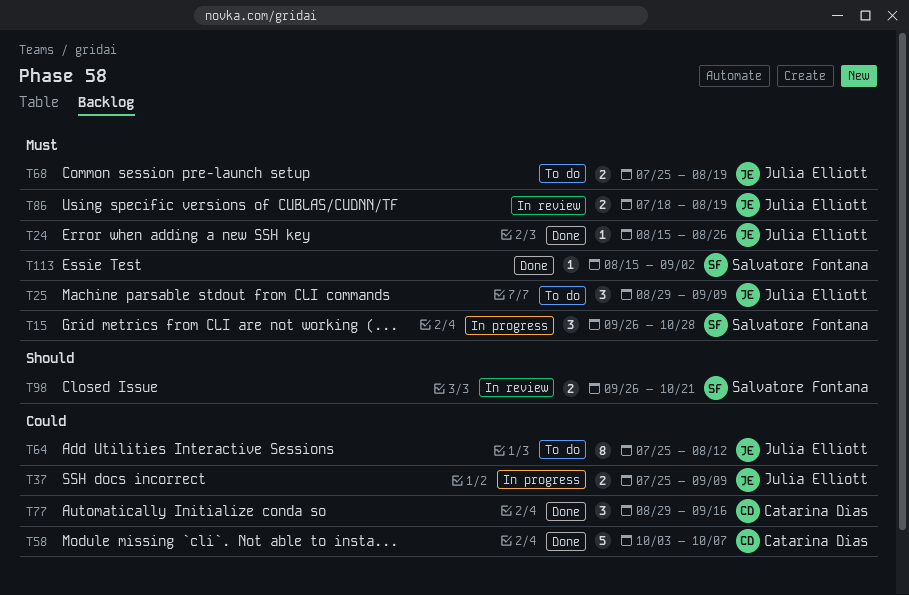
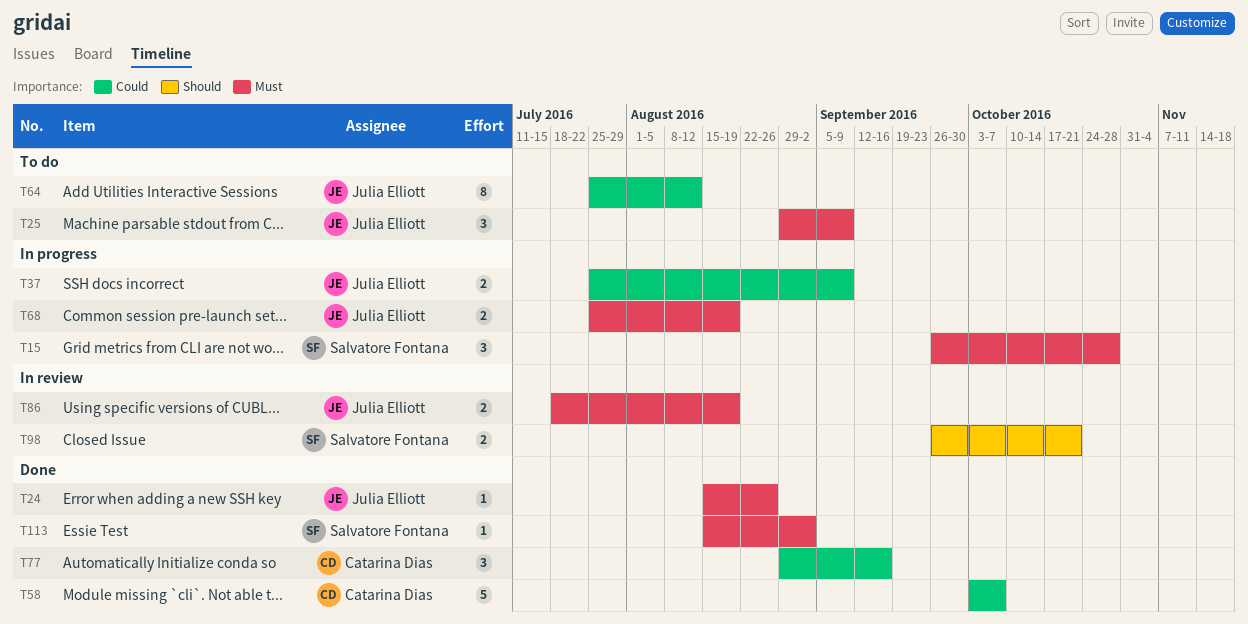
T68, status: To do -> In progress

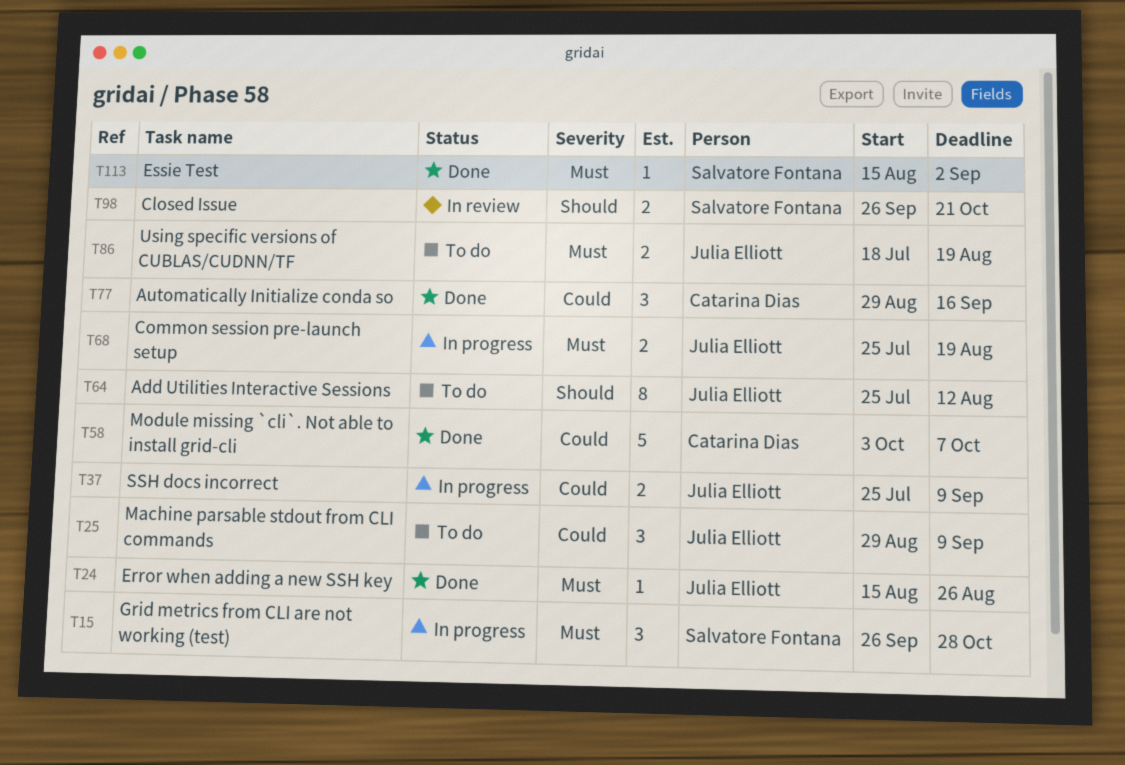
T25, priority: Must -> Could
T64, priority: Could -> Should
T86, status: In review -> To do

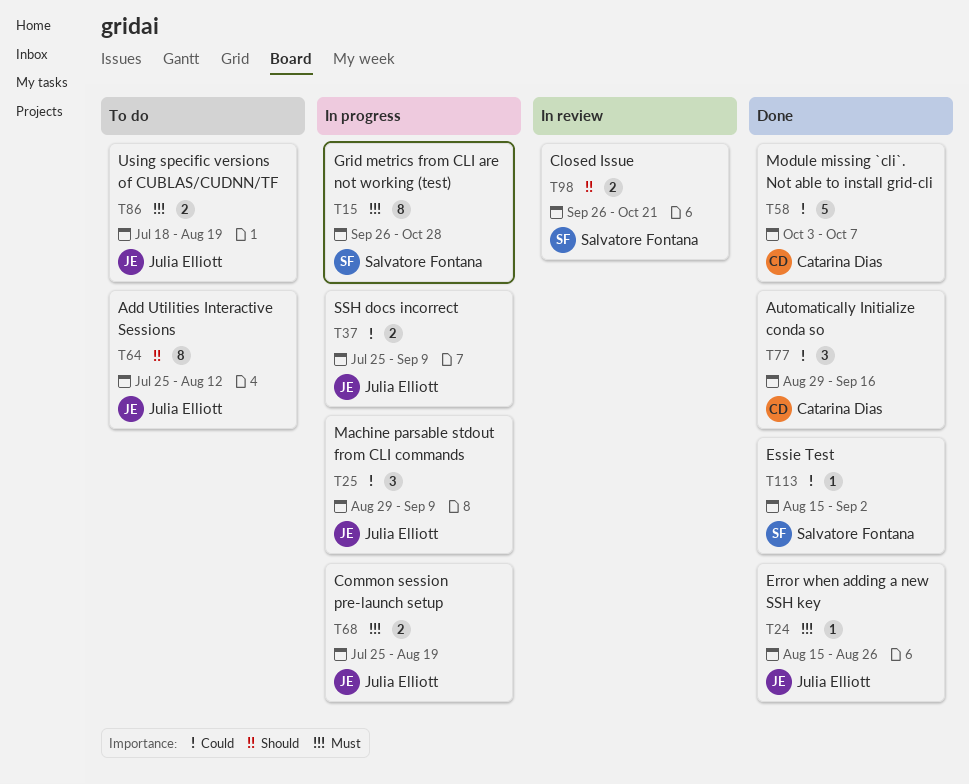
T15, estimate: 3 -> 8
T25, status: To do -> In progress
T113, priority: Must -> Could

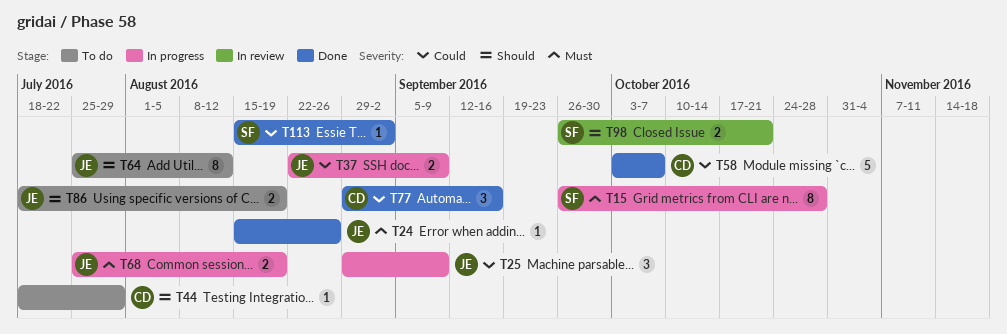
T37, start: Jul 25 -> Aug 22
T44: none -> present
T86, priority: Must -> Should

